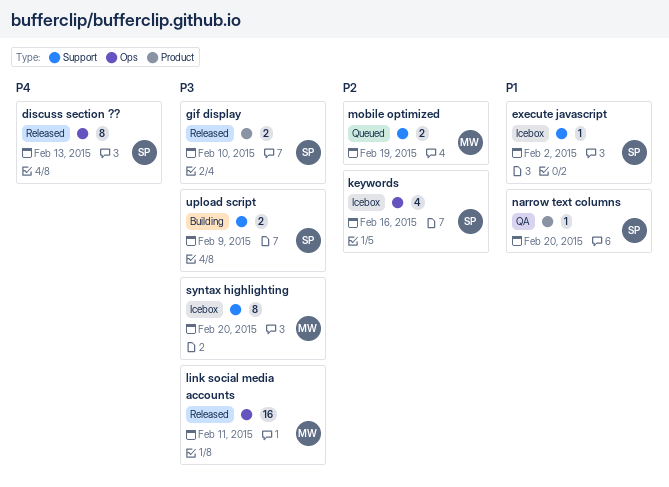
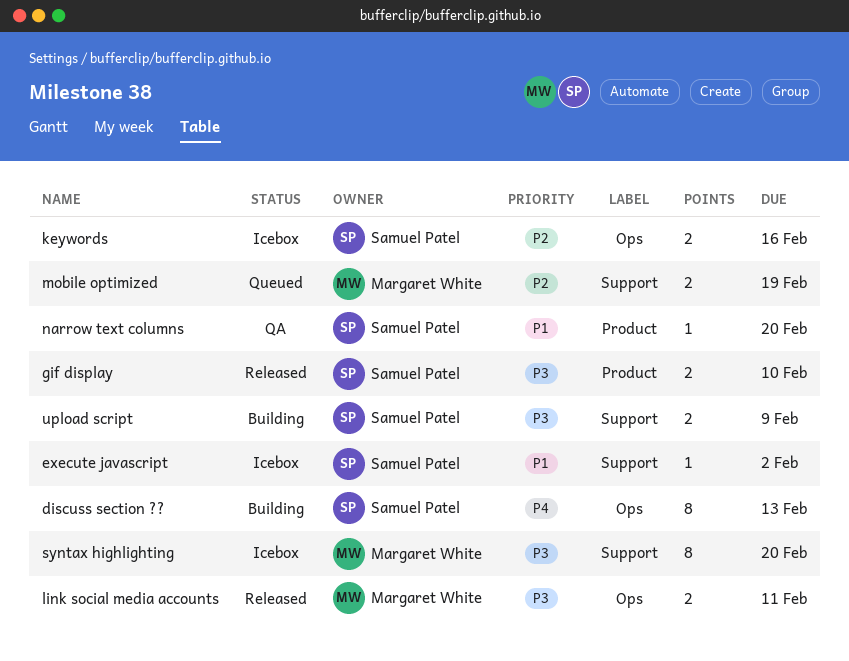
discuss section ??, status: Released -> Building
keywords, estimate: 4 -> 2
link social media accounts, estimate: 16 -> 2

